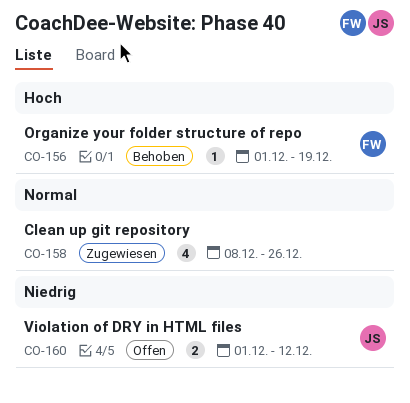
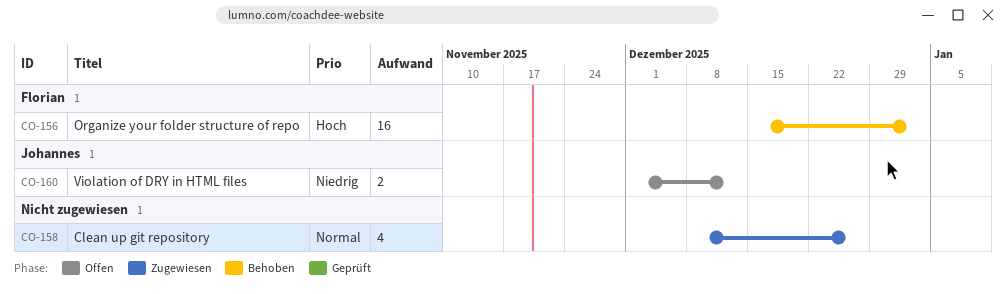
CO-156, estimate: 1 -> 16
CO-156, start: Dec 1 -> Dec 15
CO-156, due: Dec 19 -> Jan 2

